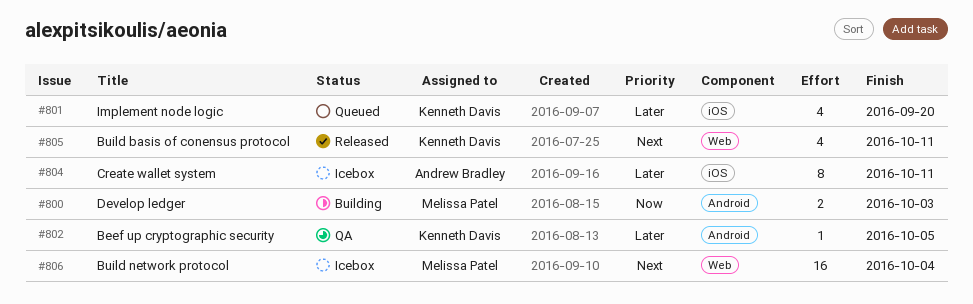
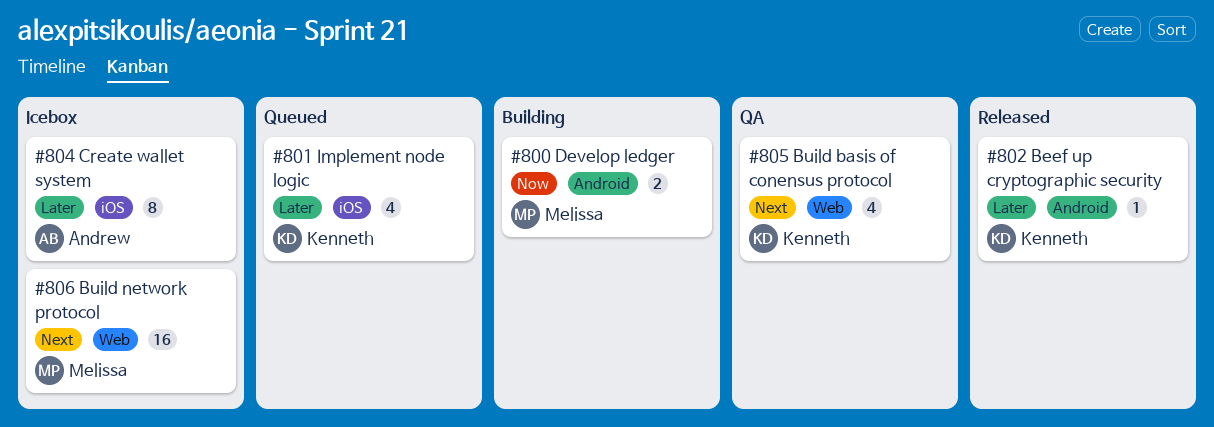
#802, status: QA -> Released
#805, status: Released -> QA

